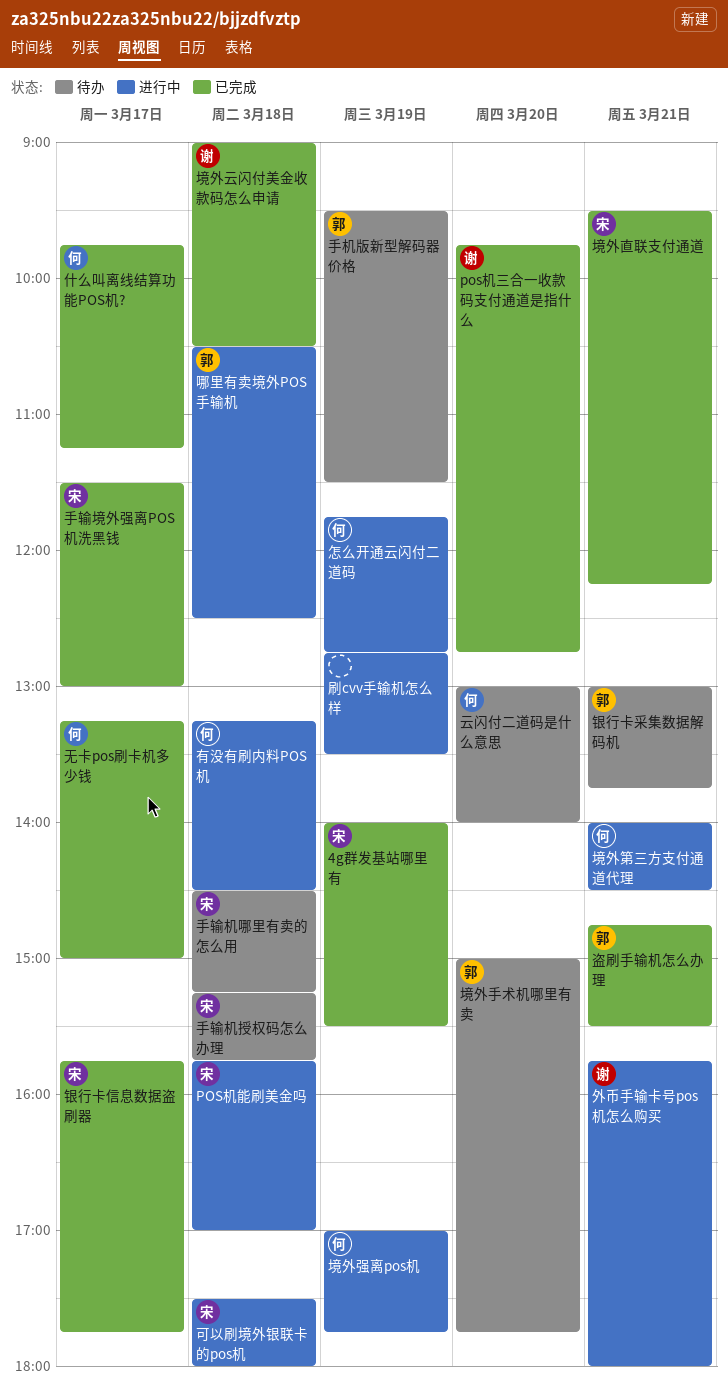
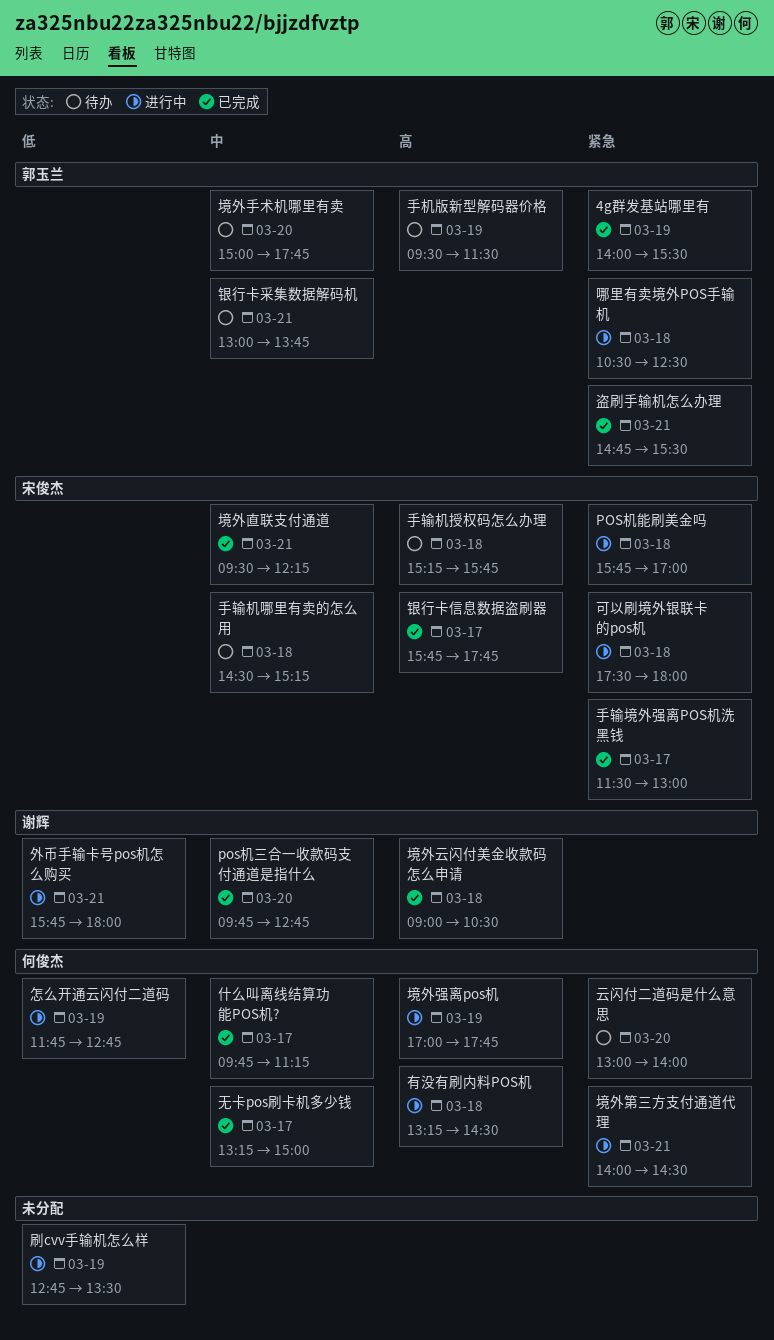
4g群发基站哪里有, owner: 宋俊杰 -> 郭玉兰

